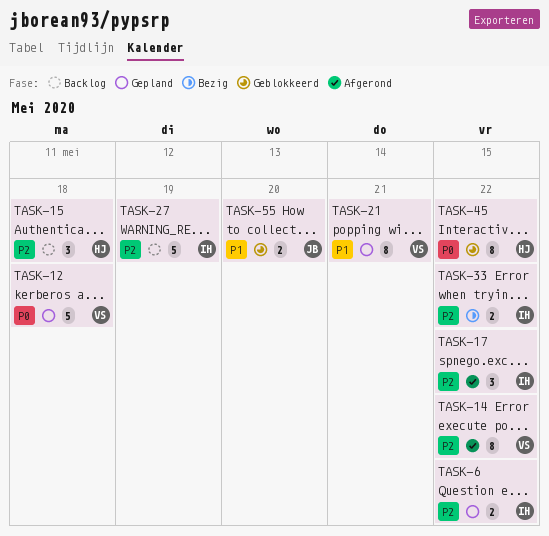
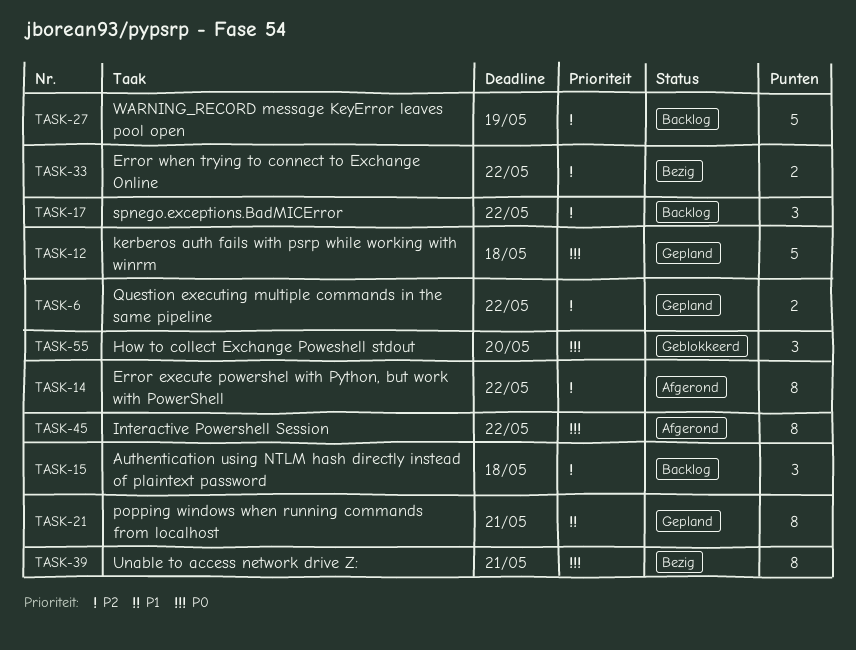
TASK-17, status: Afgerond -> Backlog
TASK-39: none -> present
TASK-45, status: Geblokkeerd -> Afgerond
TASK-55, priority: P1 -> P0
TASK-55, estimate: 2 -> 3

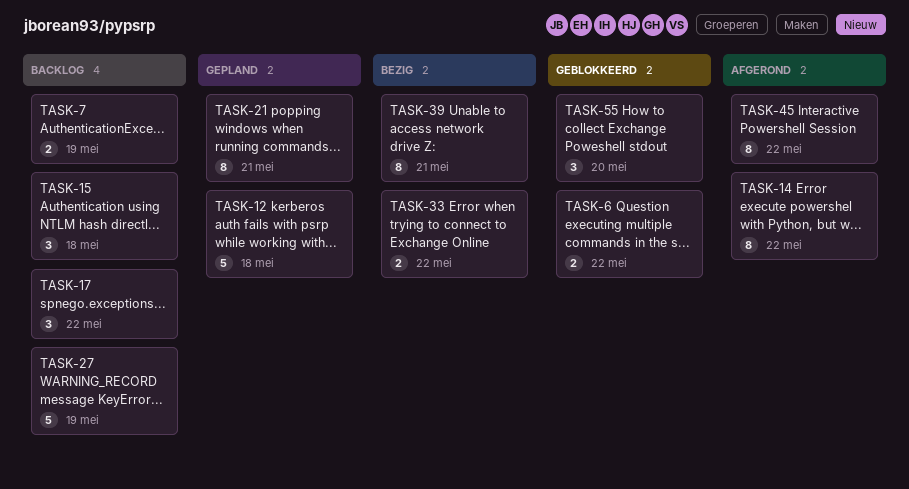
TASK-6, status: Gepland -> Geblokkeerd
TASK-7: none -> present

